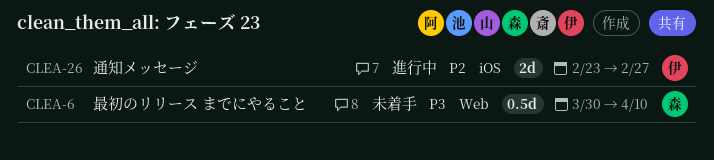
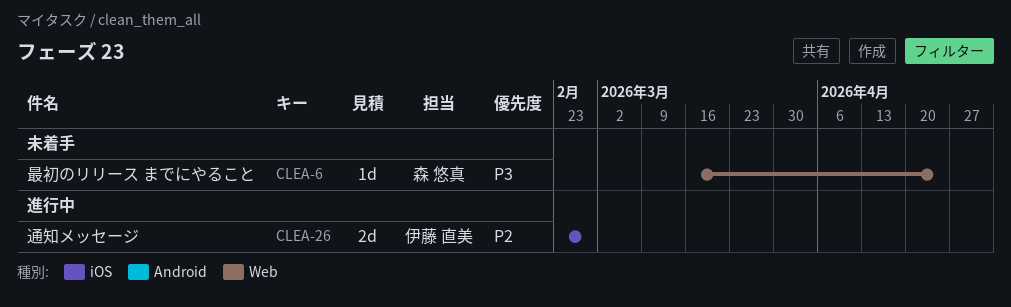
CLEA-6, estimate: 0.5d -> 1d
CLEA-6, start: Mar 30 -> Mar 16
CLEA-6, due: Apr 10 -> Apr 24

